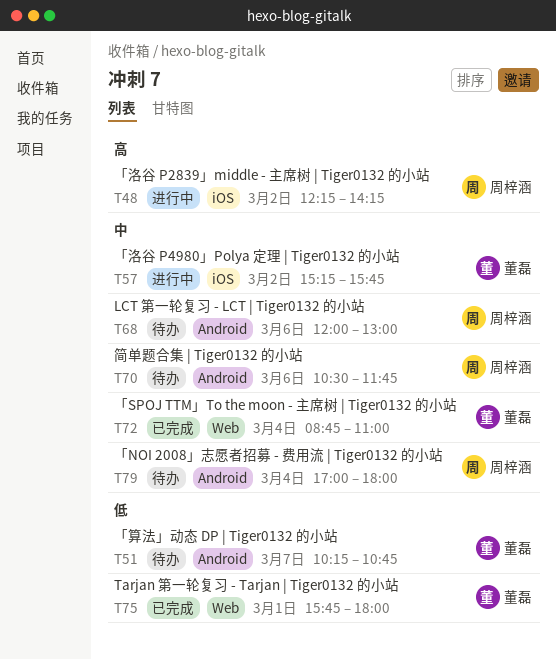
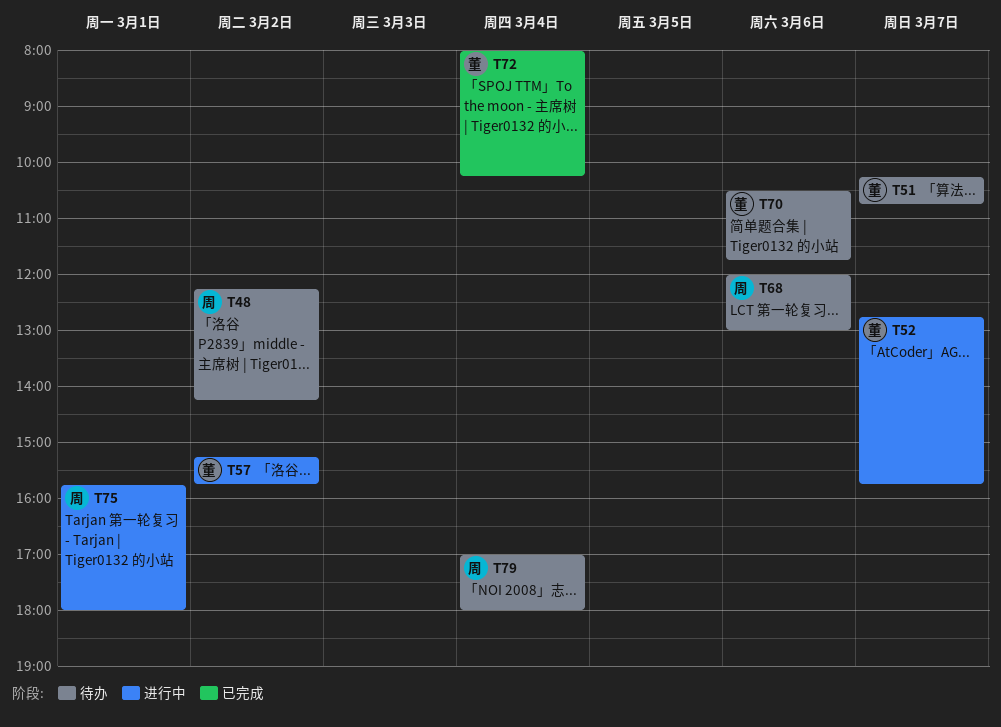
T48, status: 进行中 -> 待办
T52: none -> present
T70, owner: 周梓涵 -> 董磊
T72, begins: 08:45 -> 08:00
T72, ends: 11:00 -> 10:15
T75, status: 已完成 -> 进行中
T75, owner: 董磊 -> 周梓涵

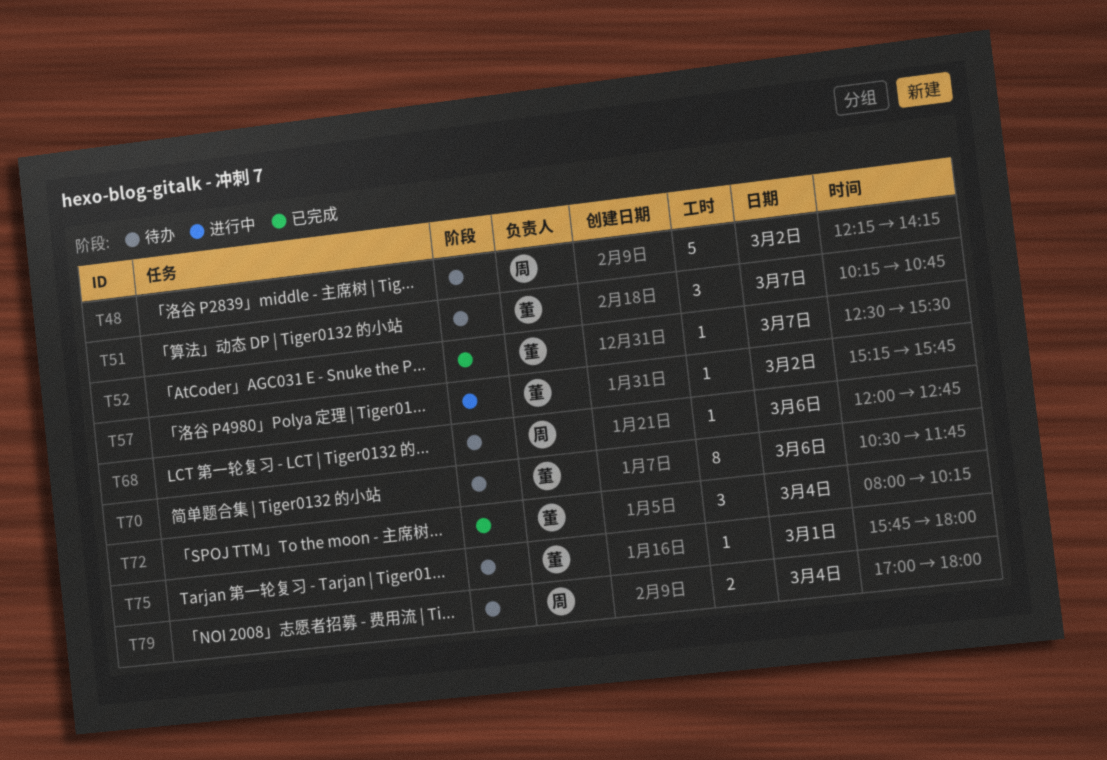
T52, status: 进行中 -> 已完成
T52, begins: 12:45 -> 12:30
T52, ends: 15:45 -> 15:30
T68, ends: 13:00 -> 12:45
T75, status: 进行中 -> 待办
T75, owner: 周 -> 董

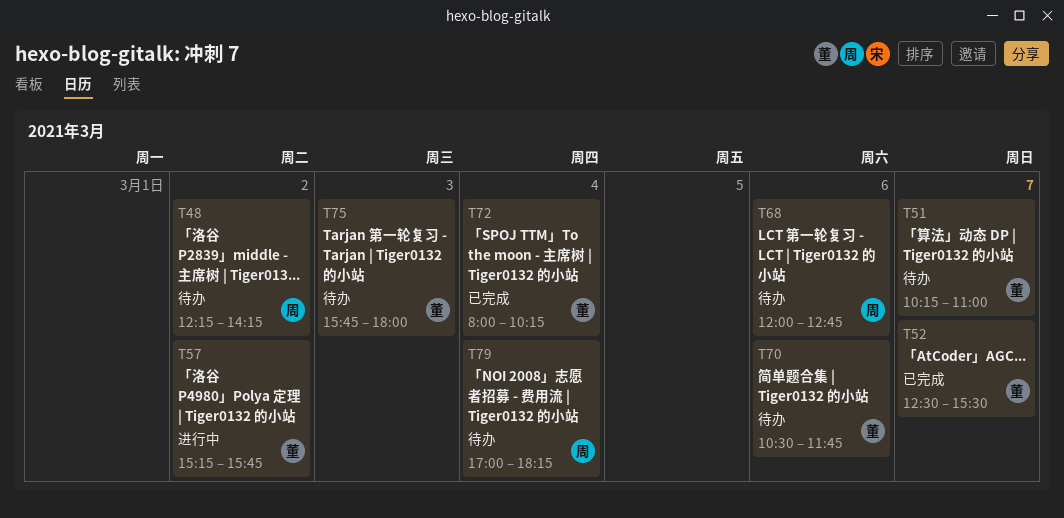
T51, ends: 10:45 -> 11:00
T75, day: Mar 1 -> Mar 3
T79, ends: 18:00 -> 18:15

